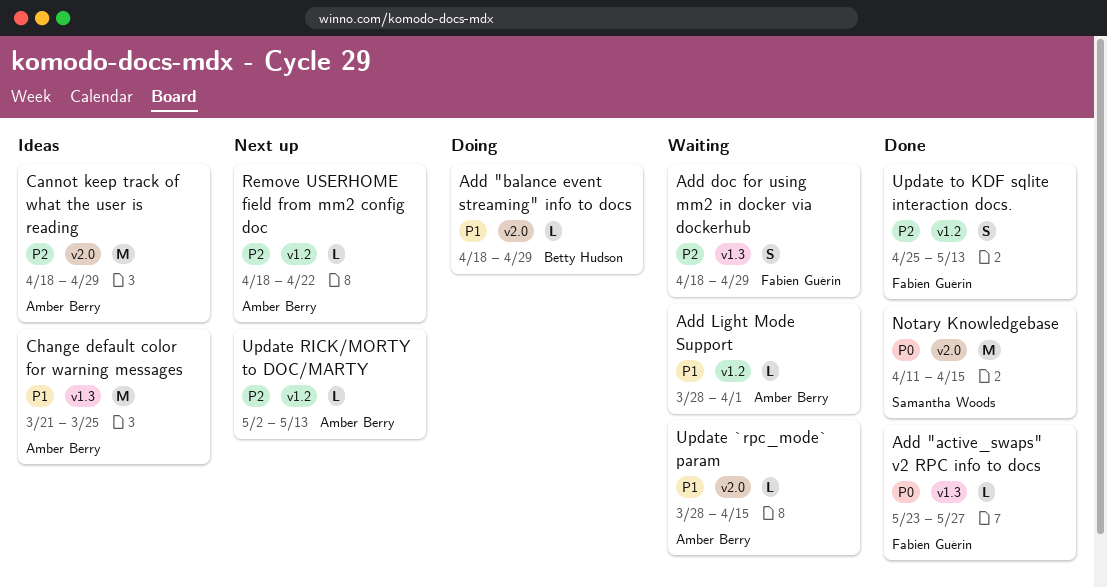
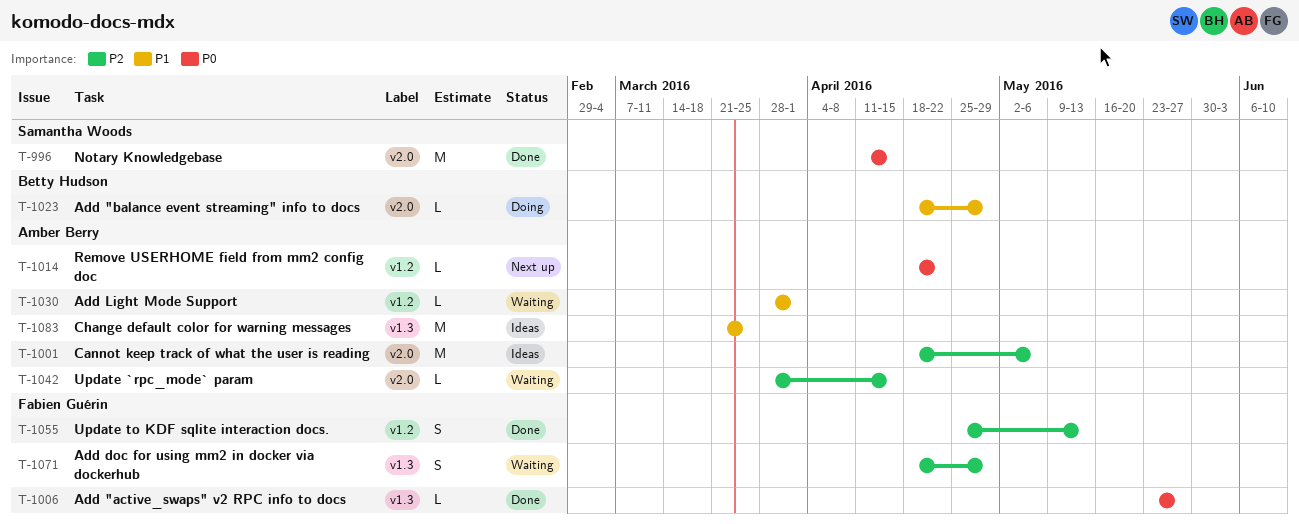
Cannot keep track of what the user is reading, due: Apr 29 -> May 6
Remove USERHOME field from mm2 config doc, priority: P2 -> P0
Update `rpc_mode` param, priority: P1 -> P2
Update RICK/MORTY to DOC/MARTY: present -> none

